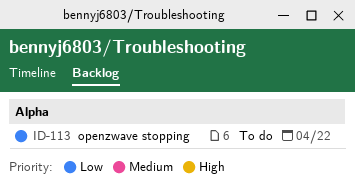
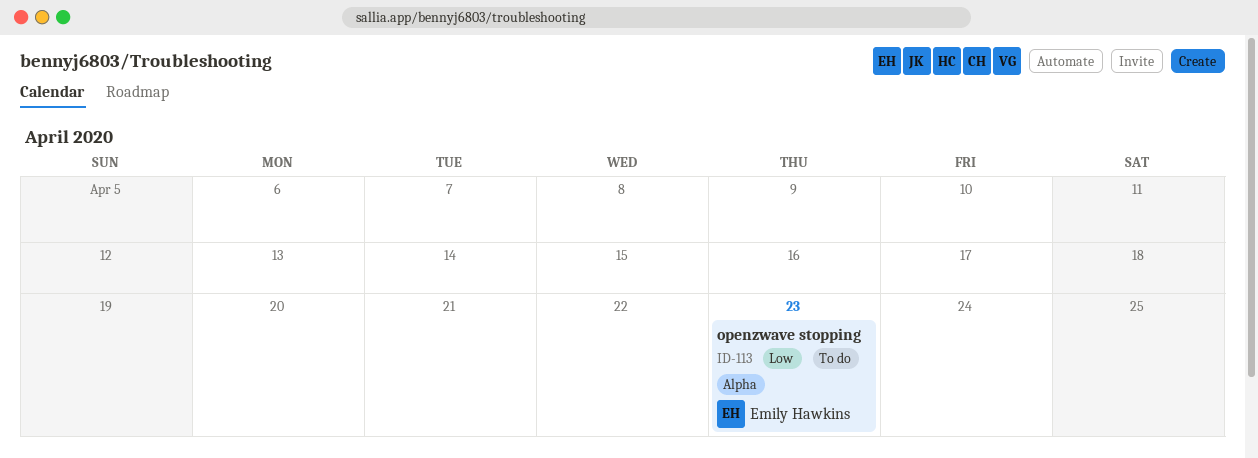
ID-113, due: Apr 22 -> Apr 23

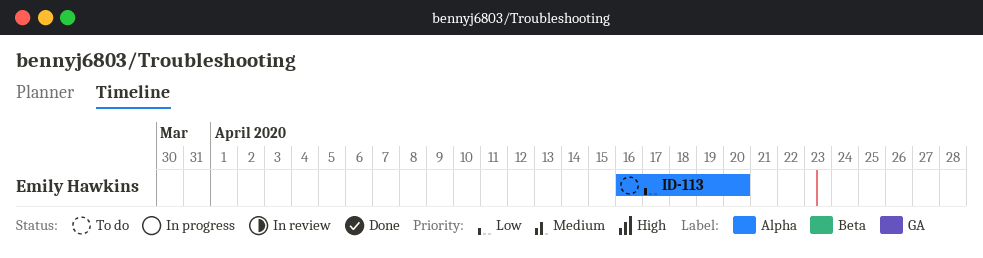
ID-113, due: Apr 23 -> Apr 20

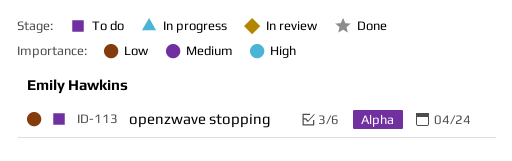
ID-113, due: Apr 20 -> Apr 24

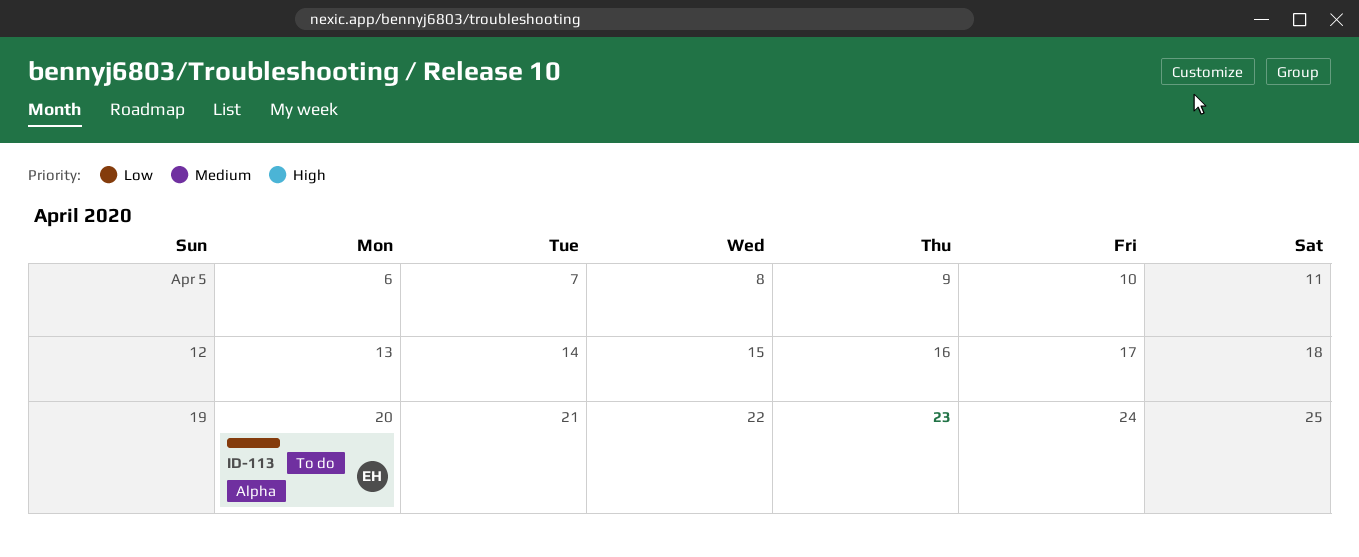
ID-113, due: Apr 24 -> Apr 20

